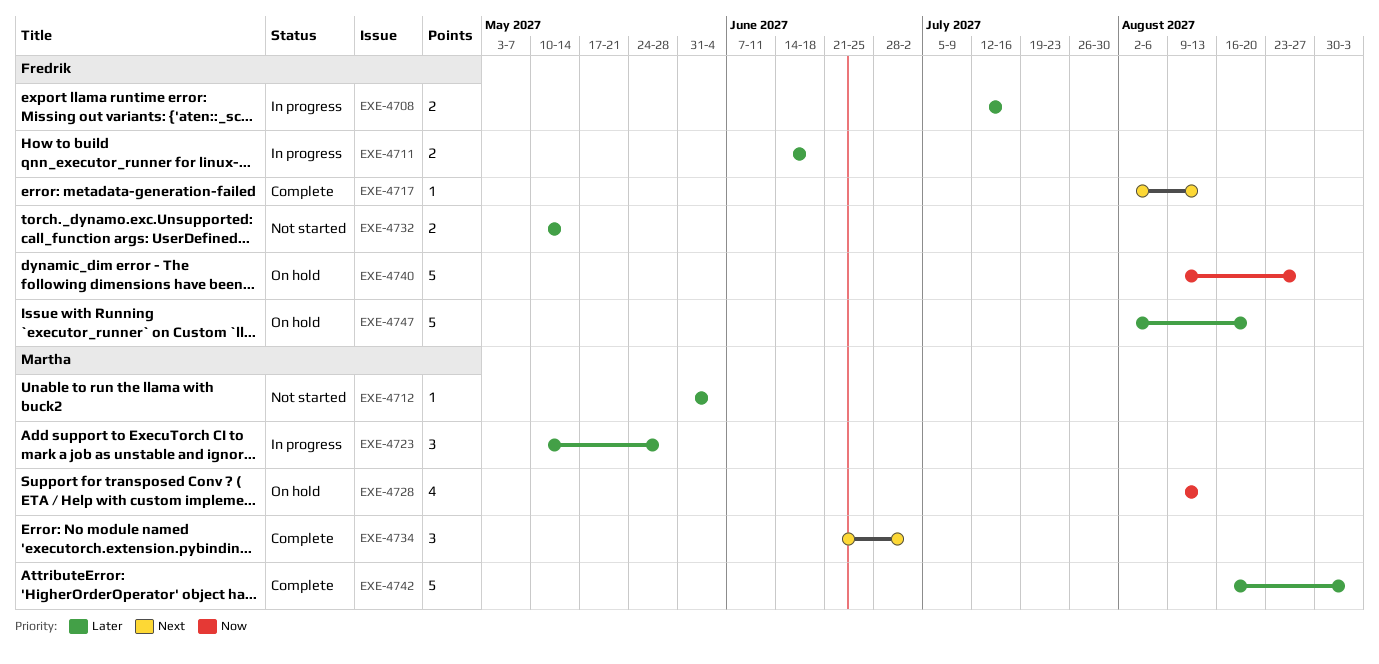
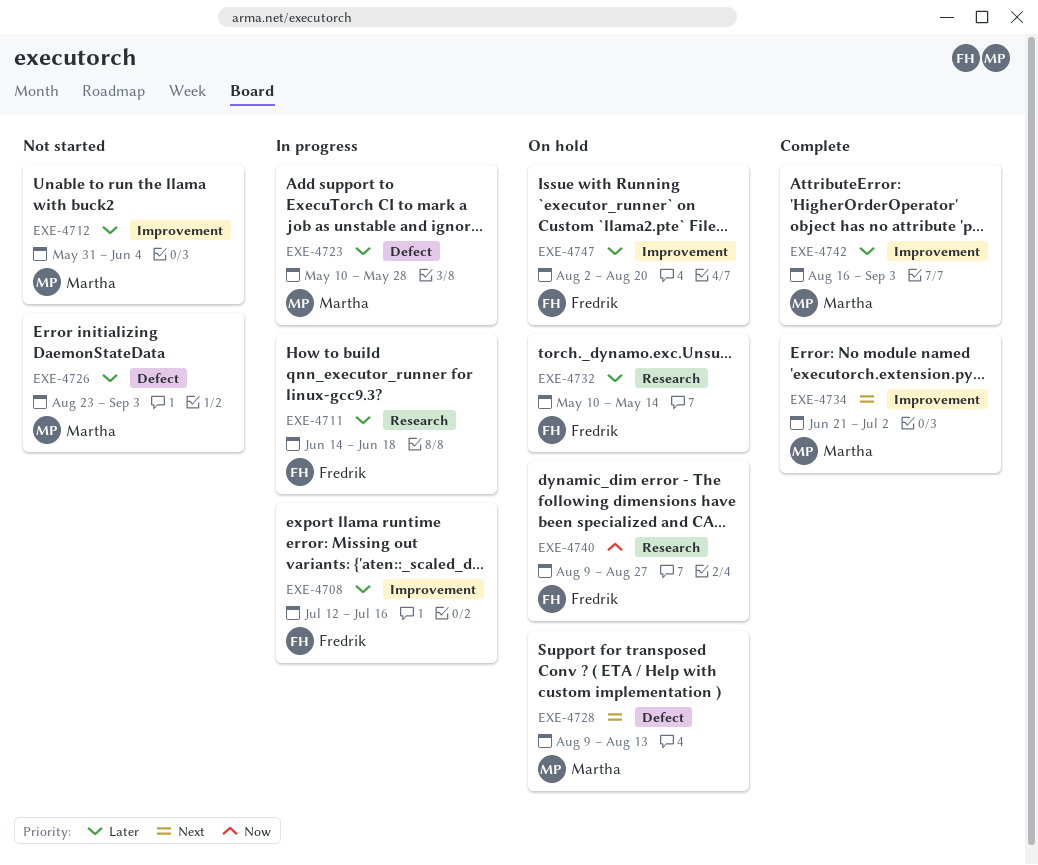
EXE-4717: present -> none
EXE-4726: none -> present
EXE-4728, priority: Now -> Next
EXE-4732, status: Not started -> On hold

